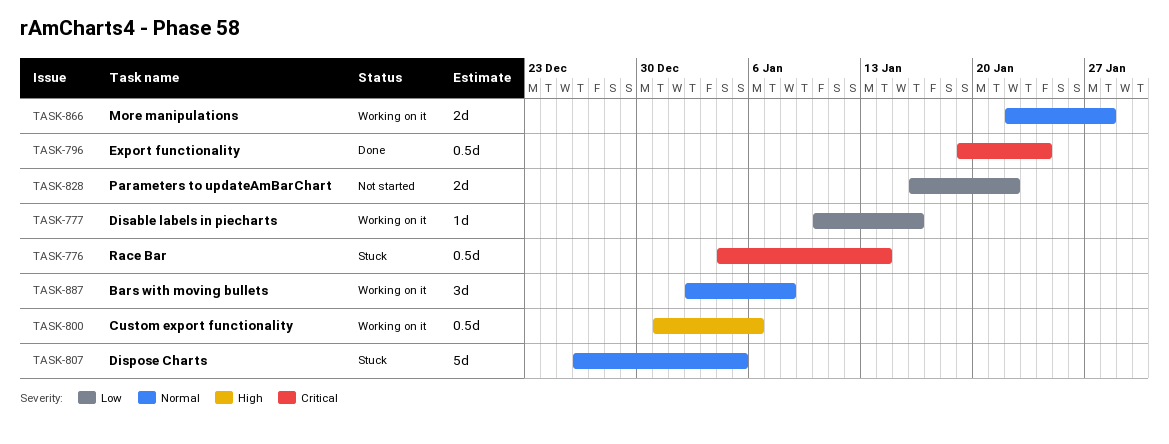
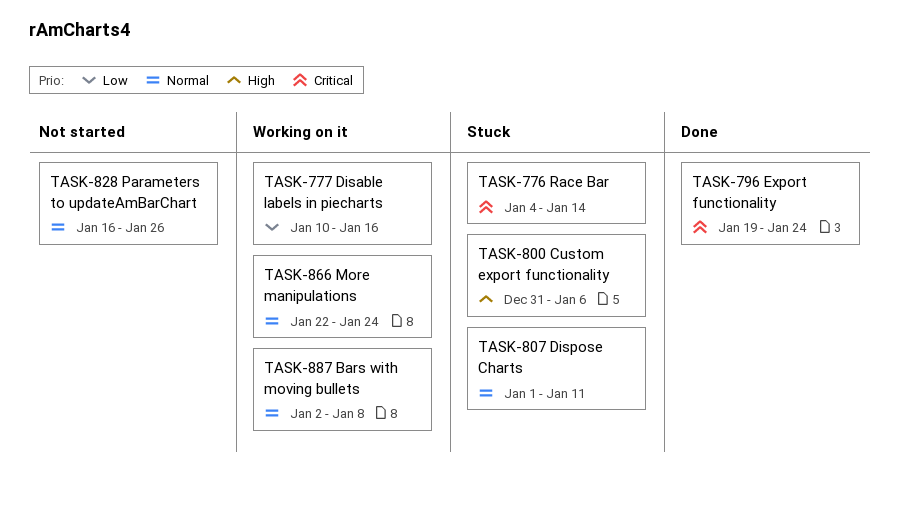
TASK-800, status: Working on it -> Stuck
TASK-807, start: Dec 26 -> Jan 1
TASK-807, due: Jan 5 -> Jan 11
TASK-828, priority: Low -> Normal
TASK-828, due: Jan 22 -> Jan 26
TASK-866, due: Jan 28 -> Jan 24

